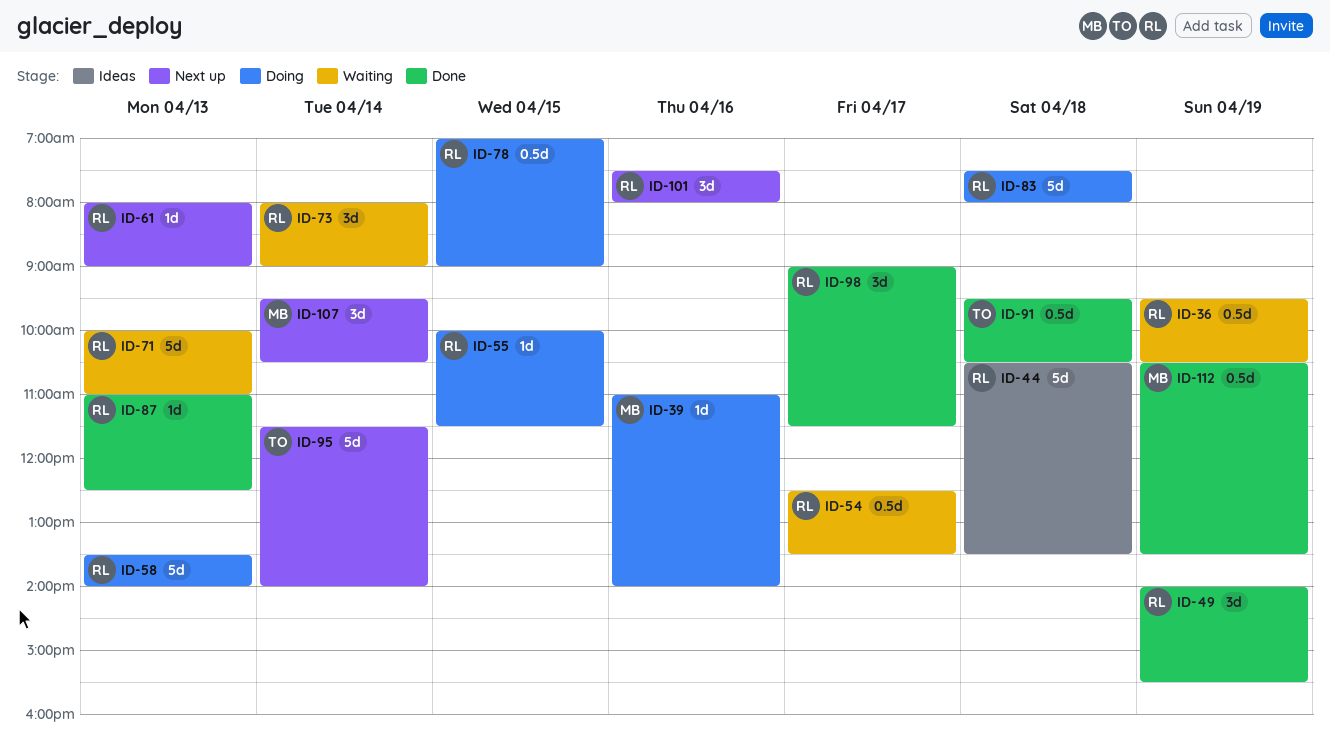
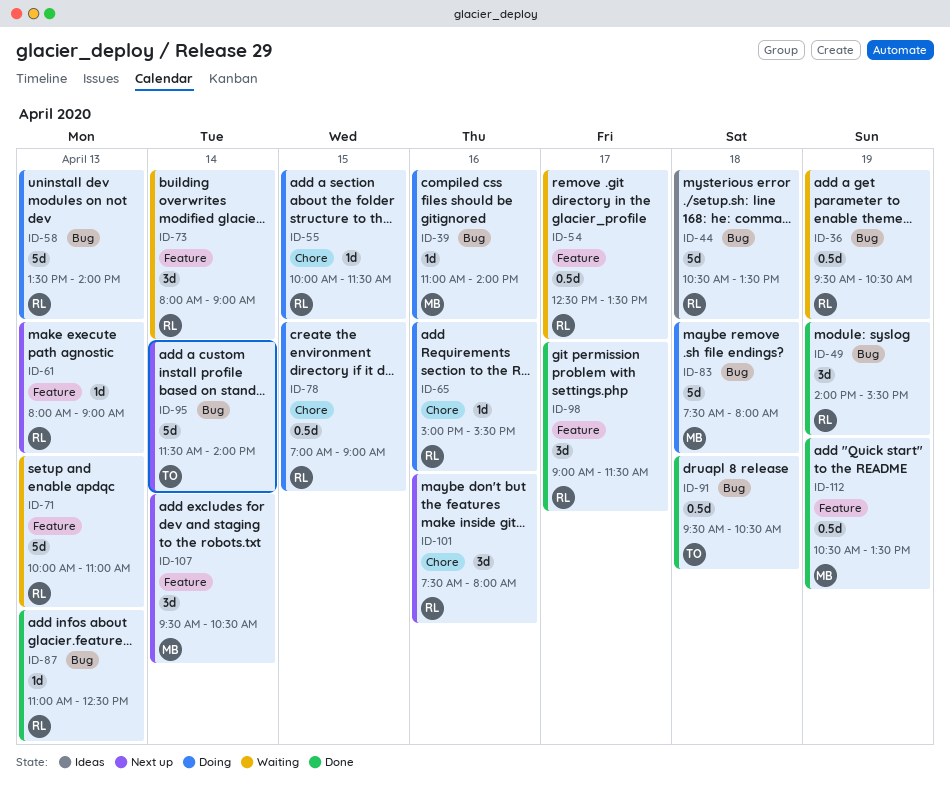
ID-65: none -> present
ID-83, owner: RL -> MB

